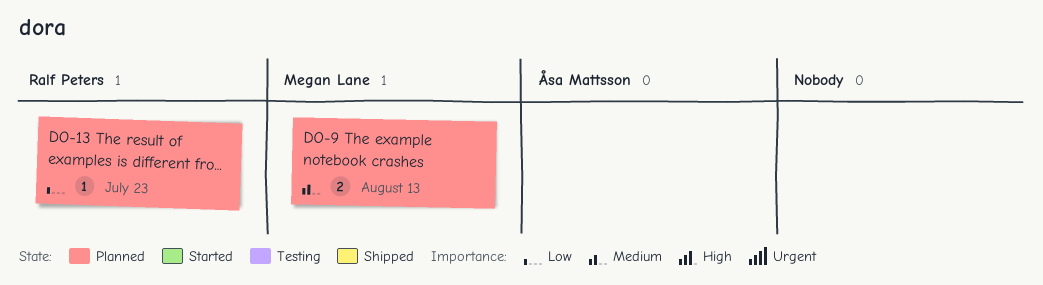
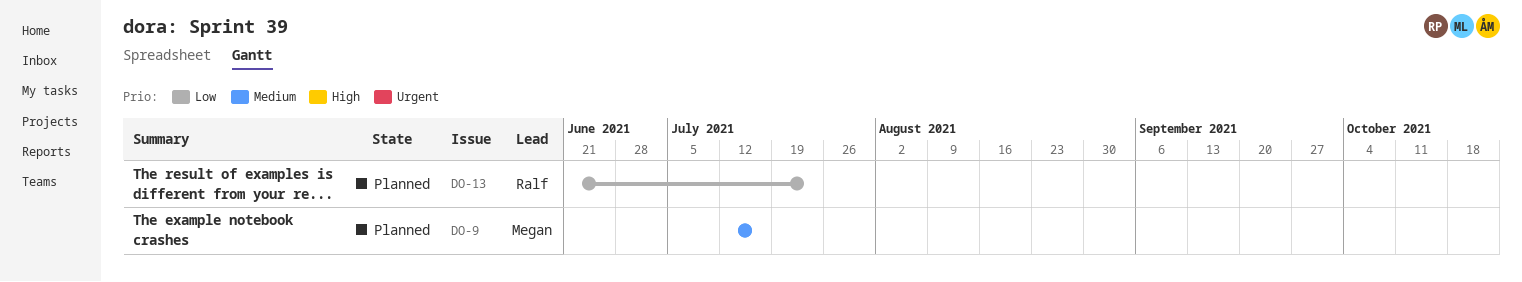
DO-9, due: Aug 13 -> Jul 16

